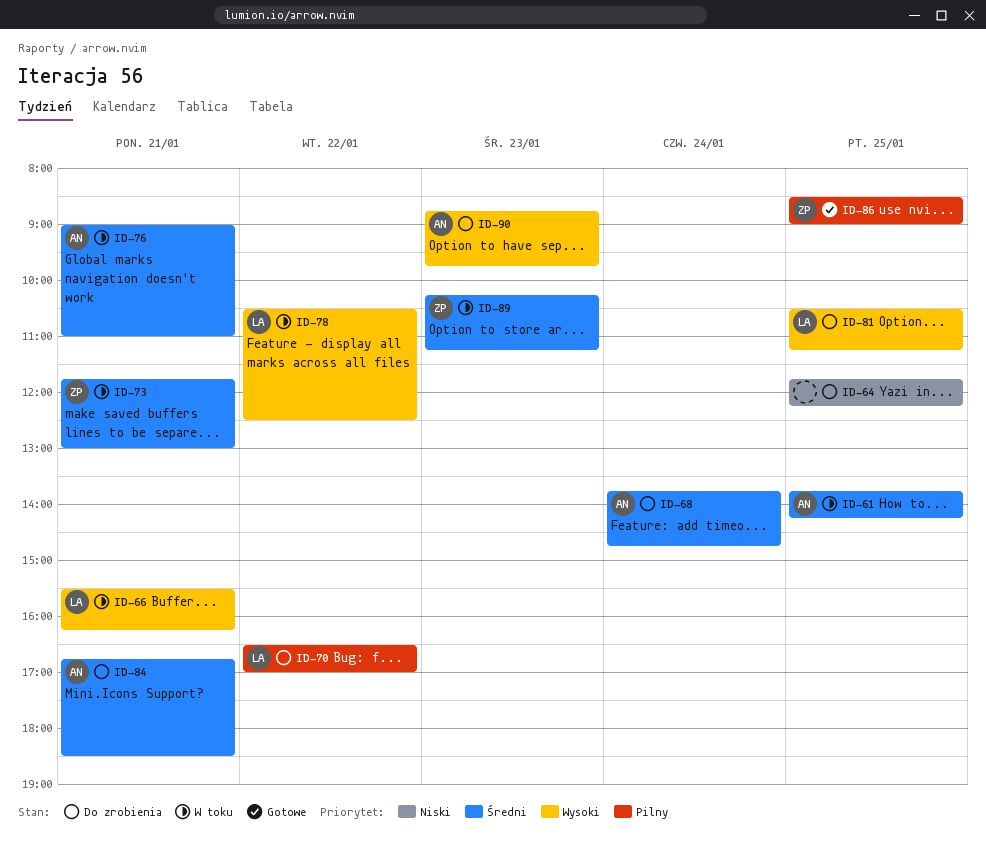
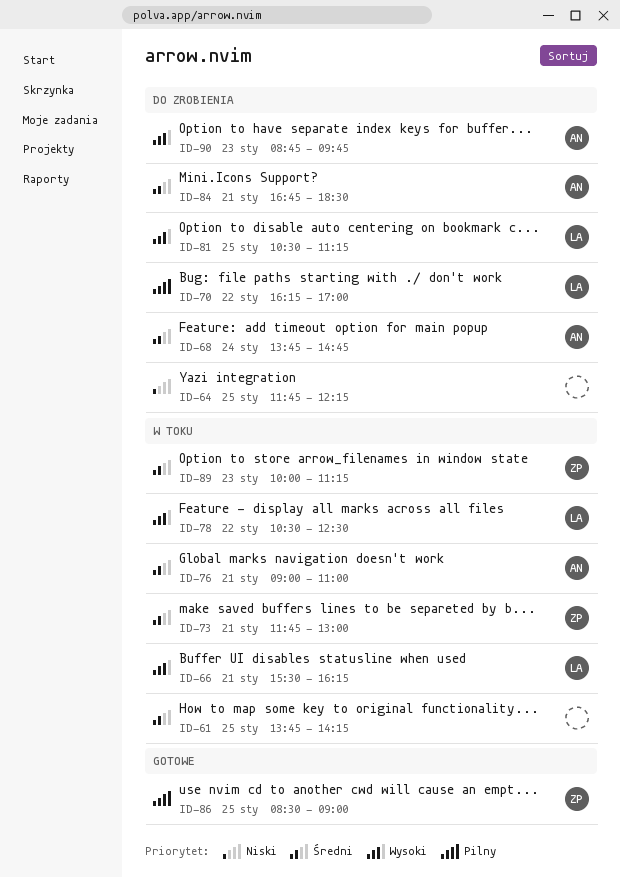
ID-61, owner: AN -> none
ID-70, begins: 16:30 -> 16:15
ID-89, begins: 10:15 -> 10:00

